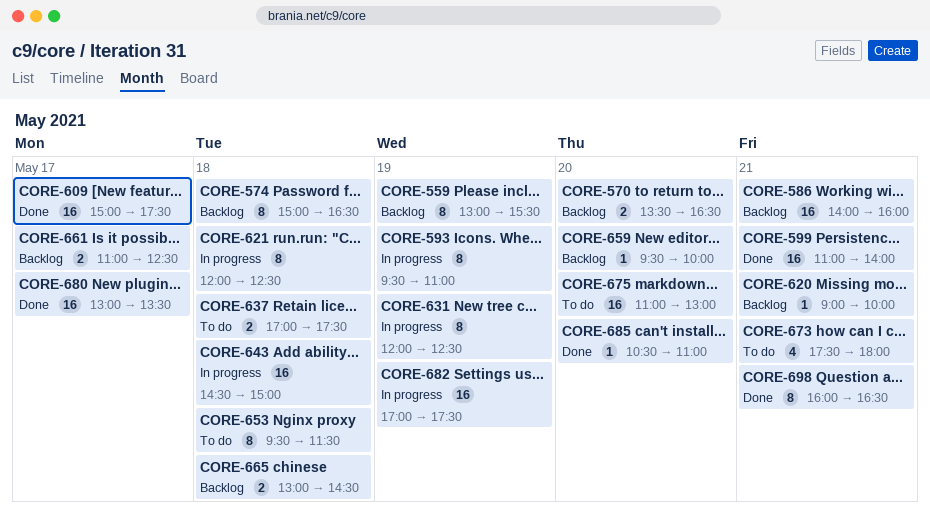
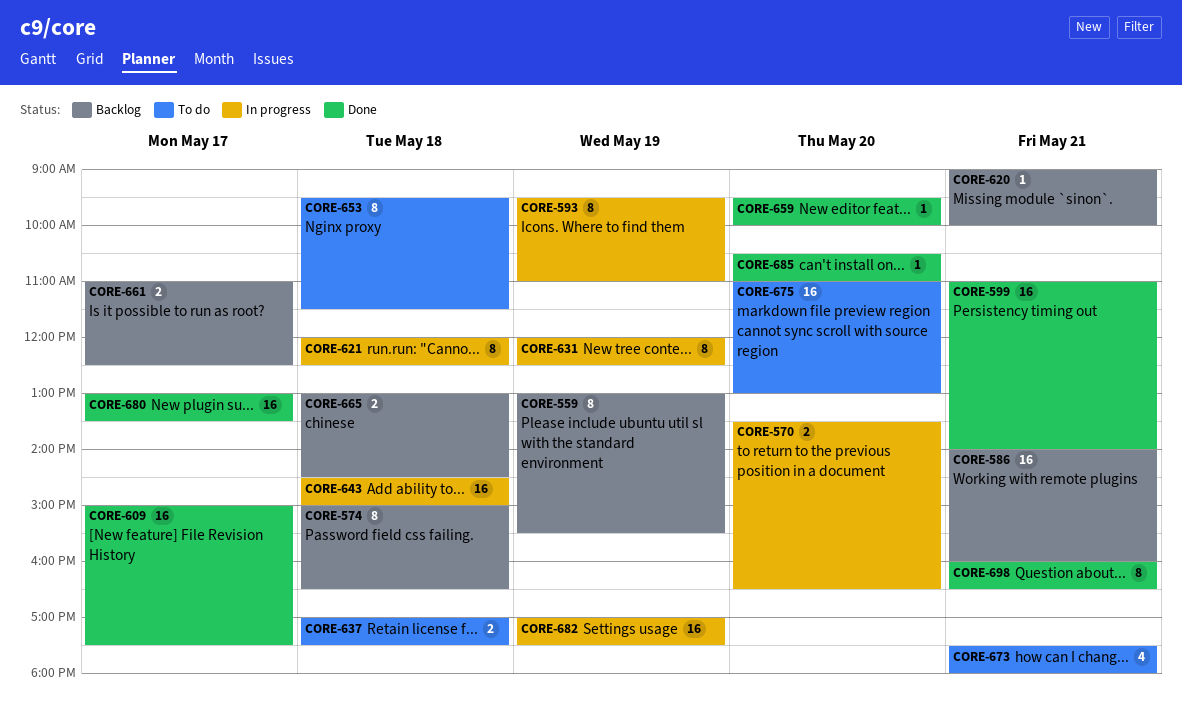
CORE-570, status: Backlog -> In progress
CORE-659, status: Backlog -> Done

